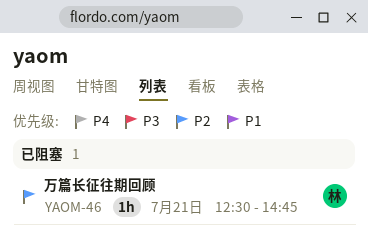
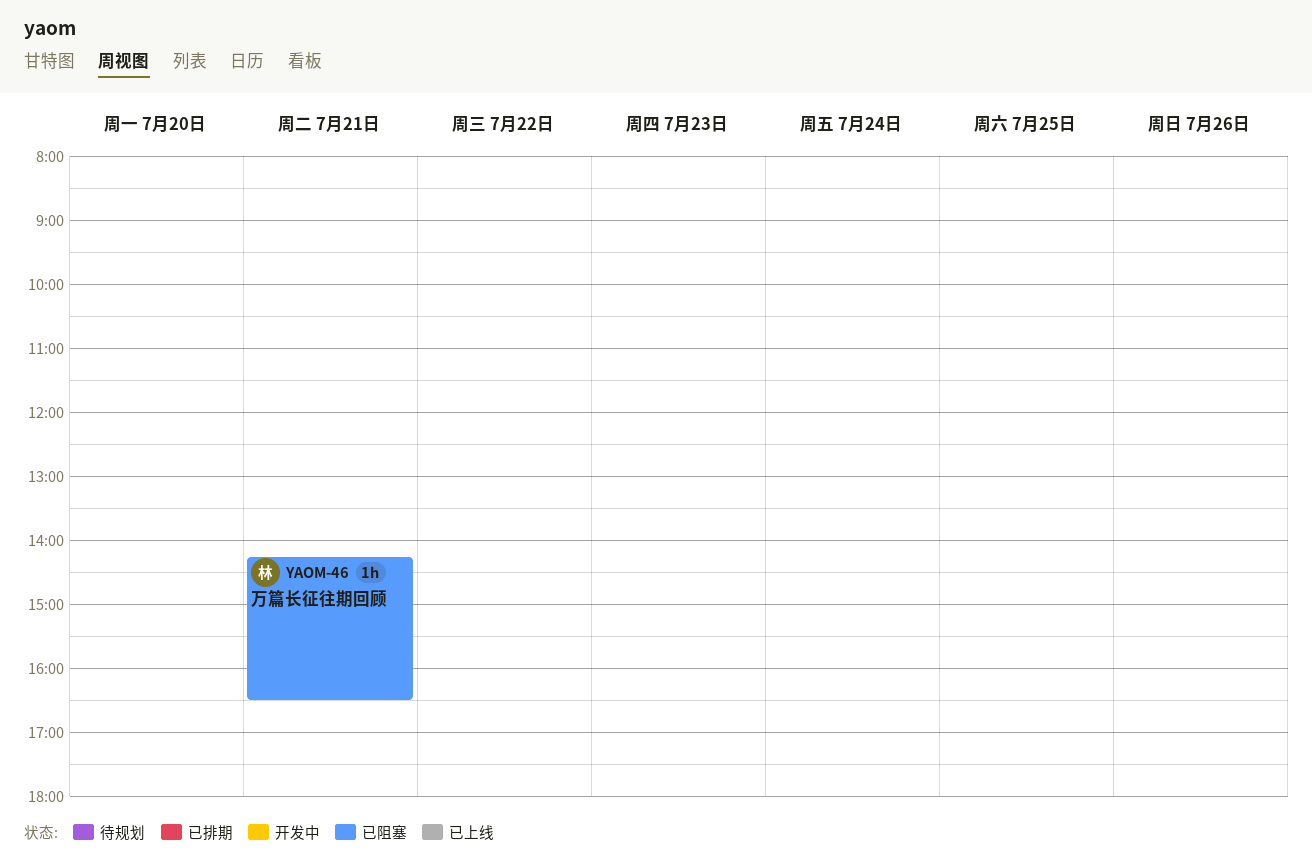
YAOM-46, begins: 12:30 -> 14:15
YAOM-46, ends: 14:45 -> 16:30

